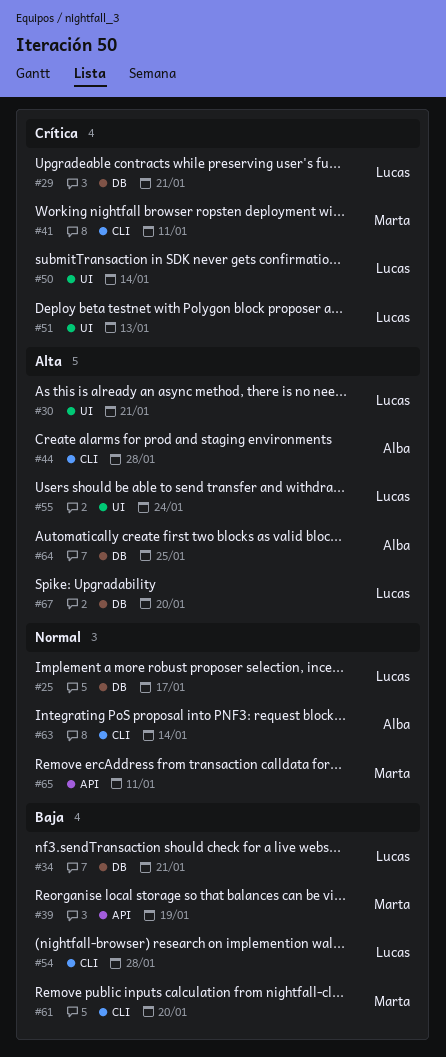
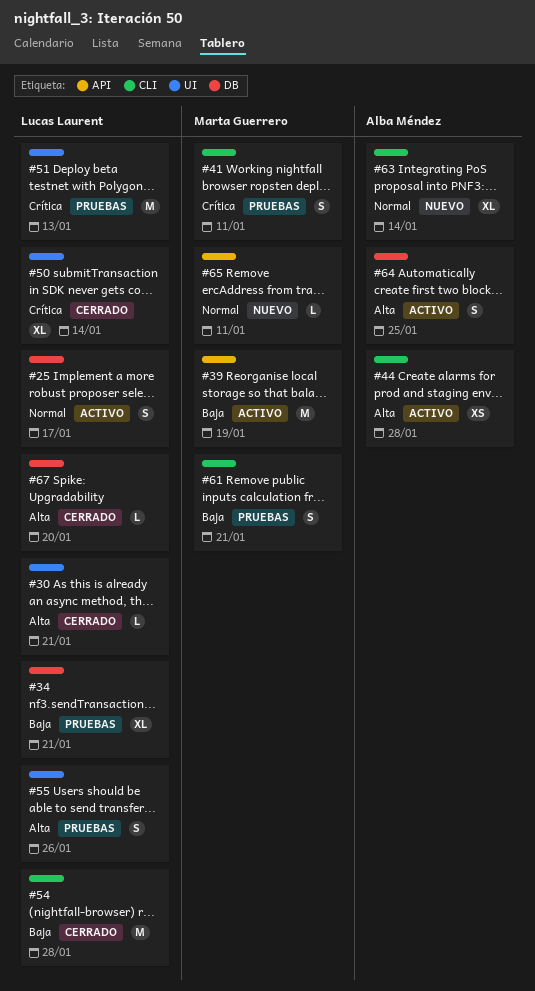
#29: present -> none
#55, due: Jan 24 -> Jan 26
#61, due: Jan 20 -> Jan 21

